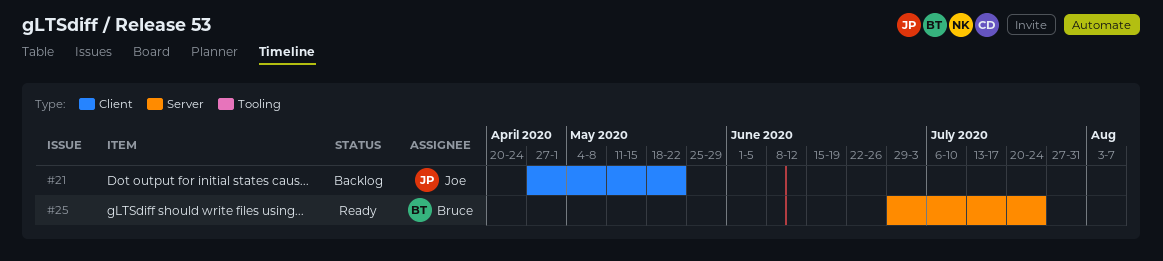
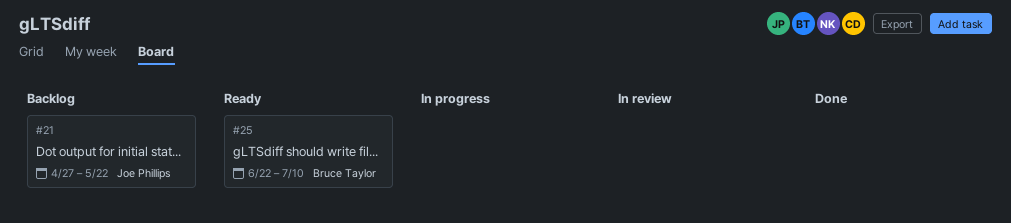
#25, start: Jun 29 -> Jun 22
#25, due: Jul 24 -> Jul 10

